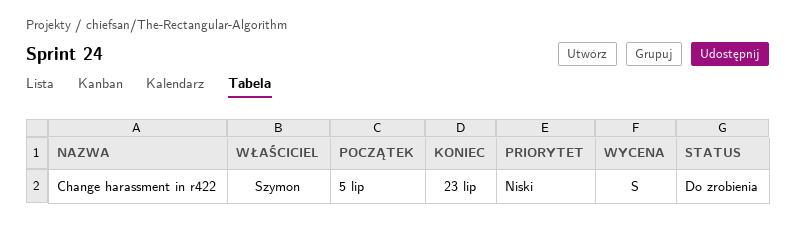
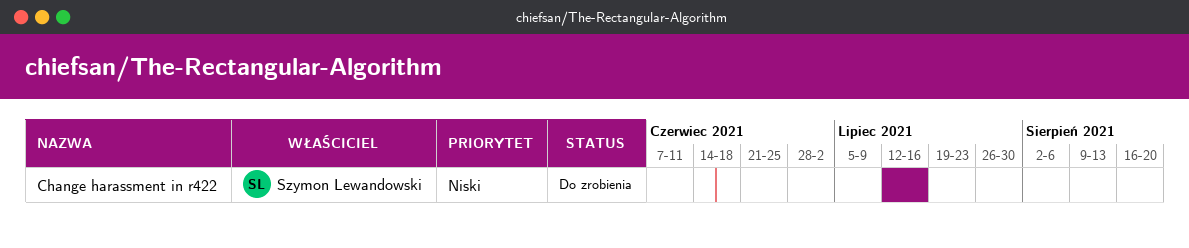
Change harassment in r422, start: Jul 5 -> Jul 12
Change harassment in r422, due: Jul 23 -> Jul 16

